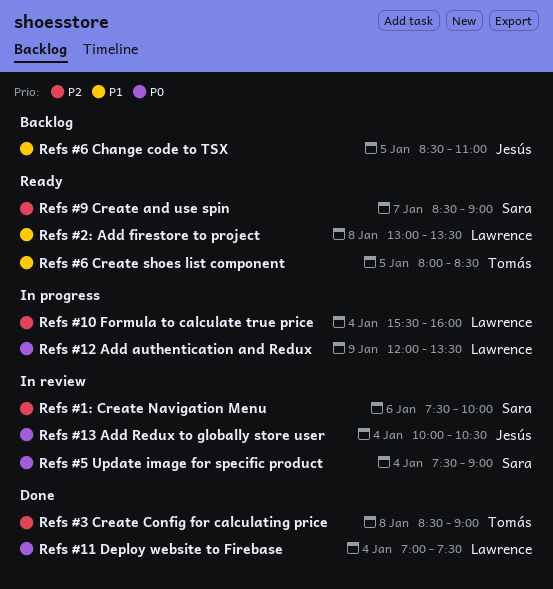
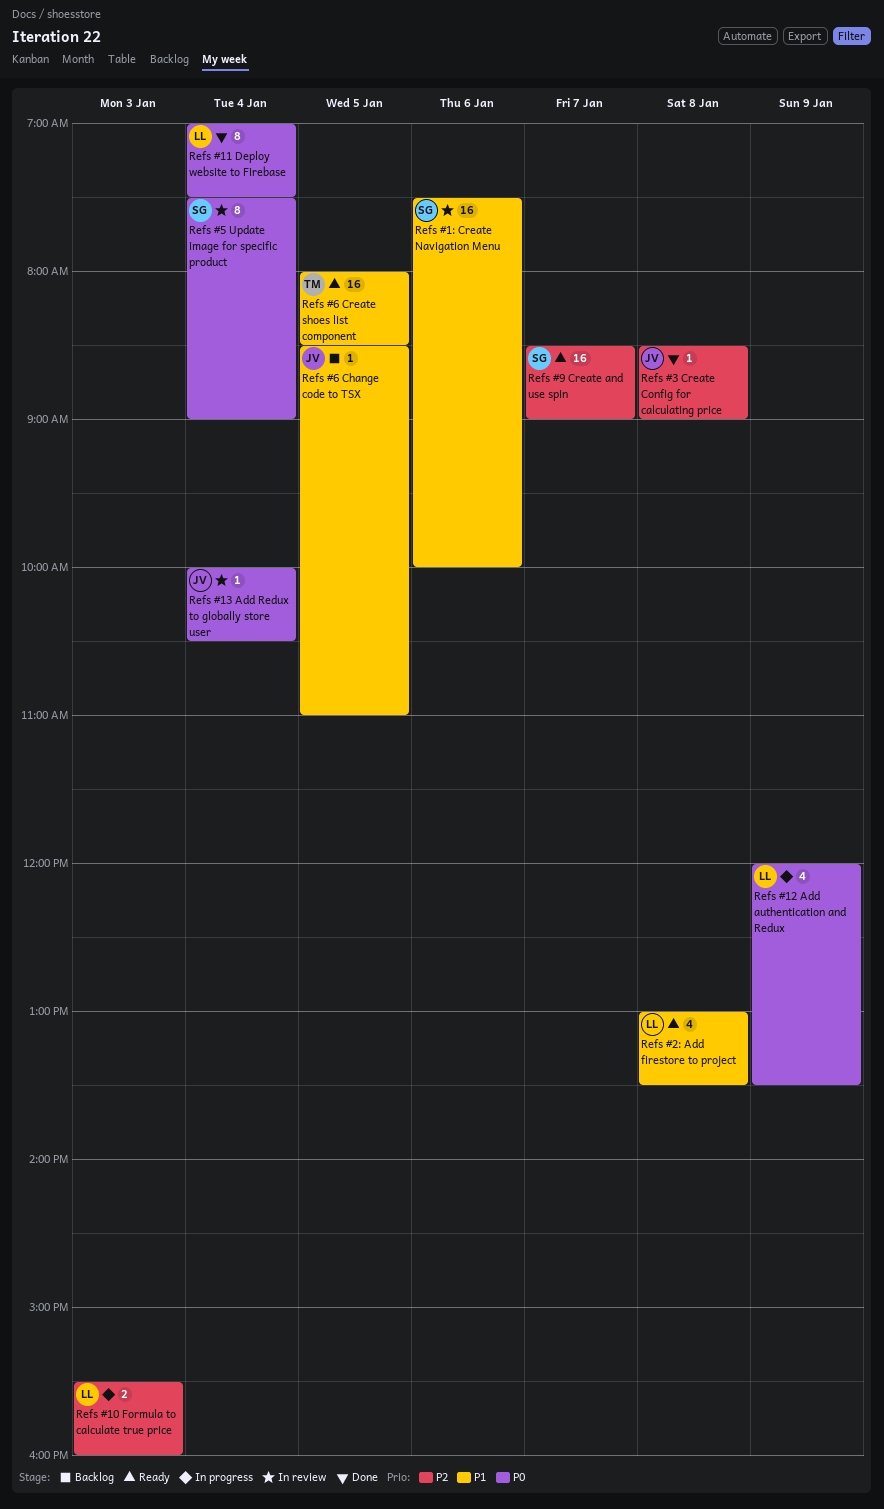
Refs #10 Formula to calculate true price, day: Jan 4 -> Jan 3
Refs #1: Create Navigation Menu, priority: P2 -> P1
Refs #3 Create Config for calculating price, owner: Tomás -> Jesús

